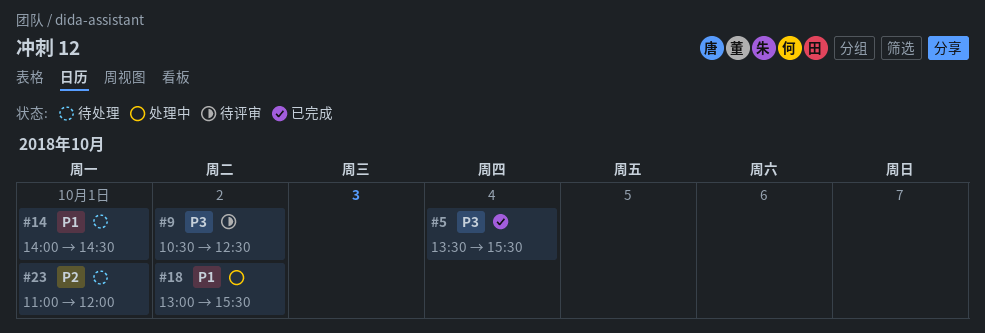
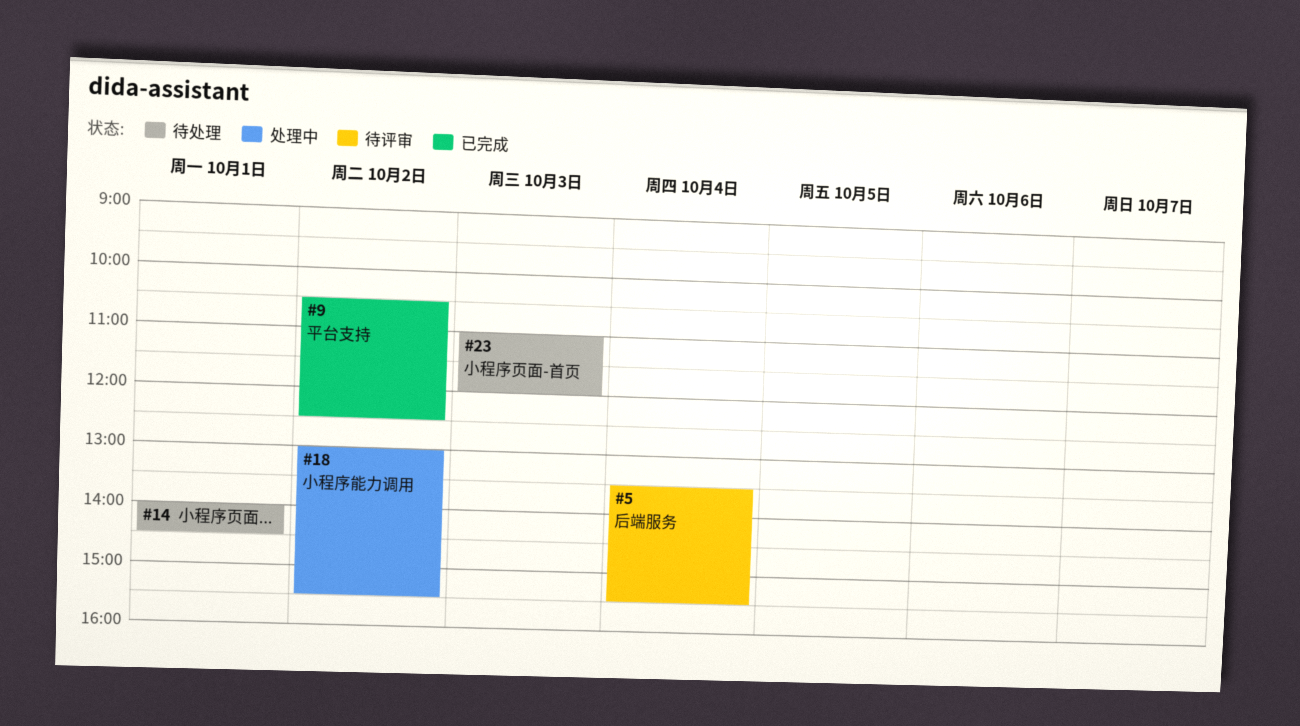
#5, status: 已完成 -> 待评审
#9, status: 待评审 -> 已完成
#23, day: Oct 1 -> Oct 3

